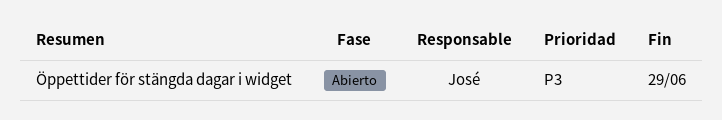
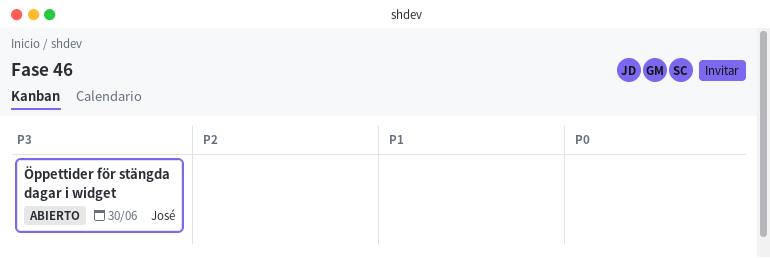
Öppettider för stängda dagar i widget, due: Jun 29 -> Jun 30

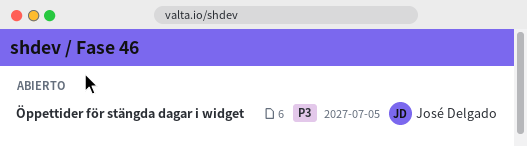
Öppettider för stängda dagar i widget, due: Jun 30 -> Jul 5

